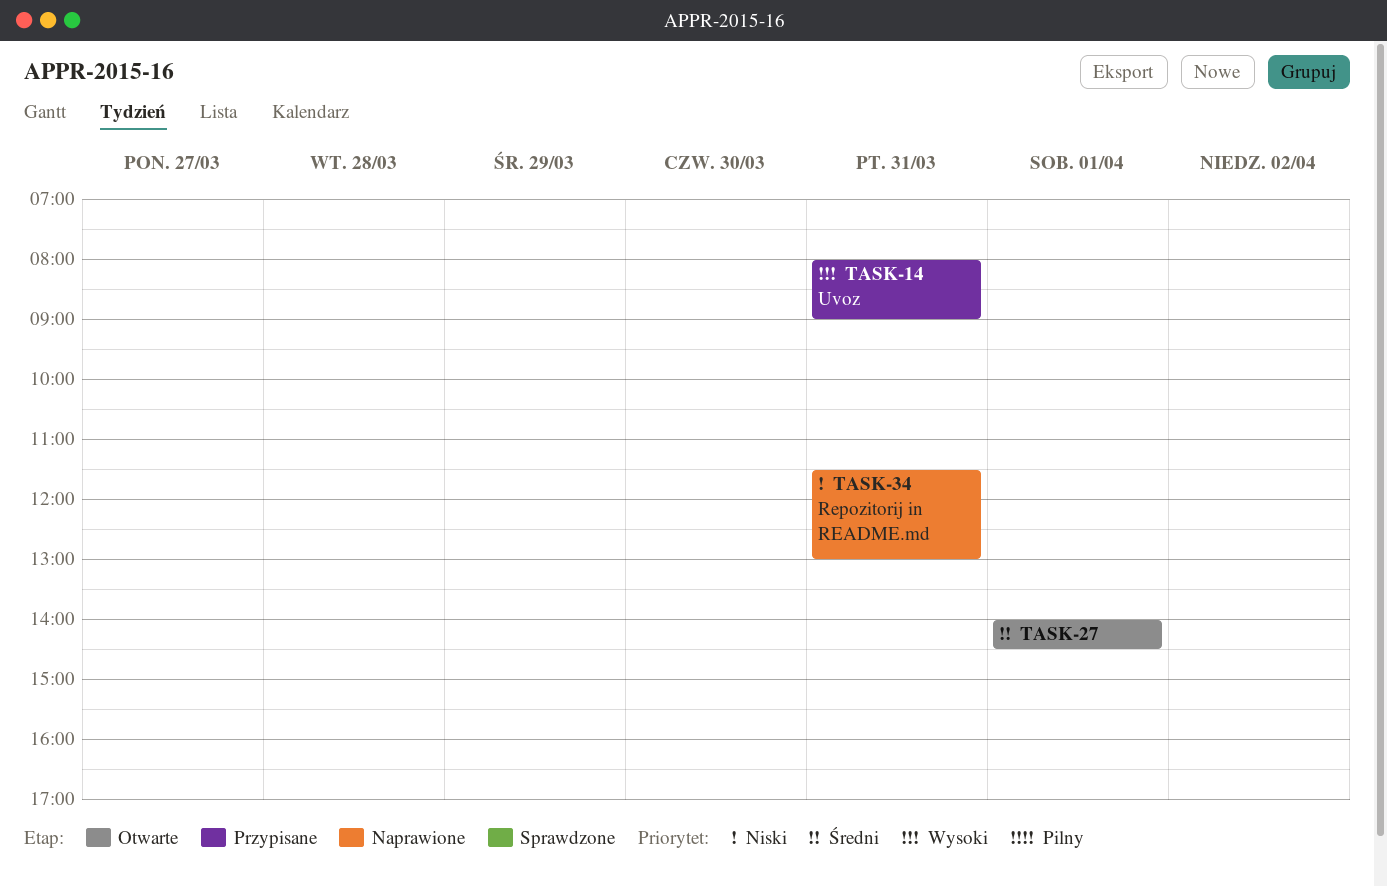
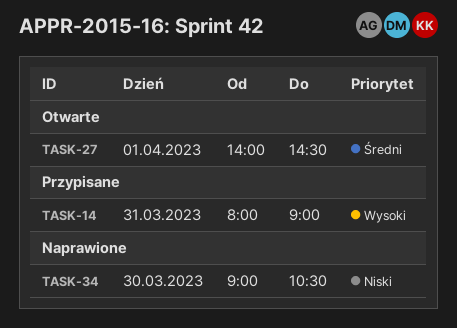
TASK-34, day: Mar 31 -> Mar 30
TASK-34, begins: 11:30 -> 09:00
TASK-34, ends: 13:00 -> 10:30

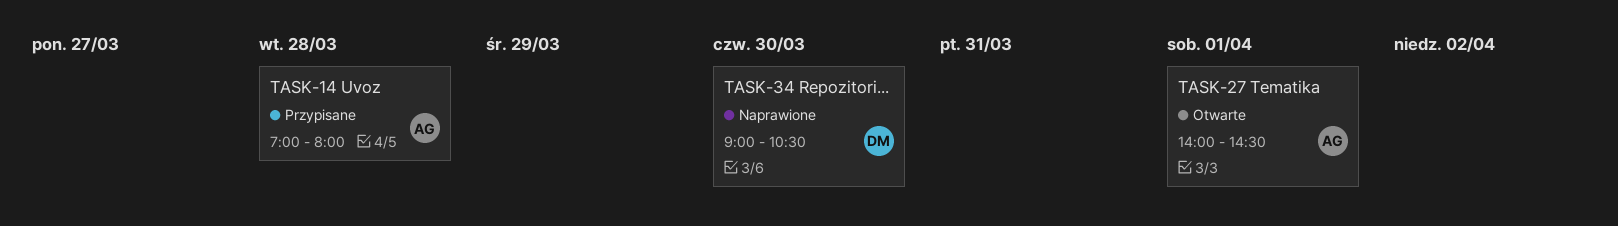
TASK-14, day: Mar 31 -> Mar 28
TASK-14, begins: 08:00 -> 07:00
TASK-14, ends: 09:00 -> 08:00

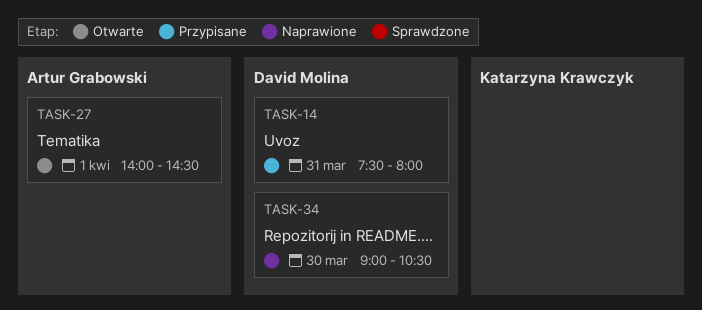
TASK-14, owner: Artur Grabowski -> David Molina
TASK-14, day: Mar 28 -> Mar 31
TASK-14, begins: 07:00 -> 07:30

